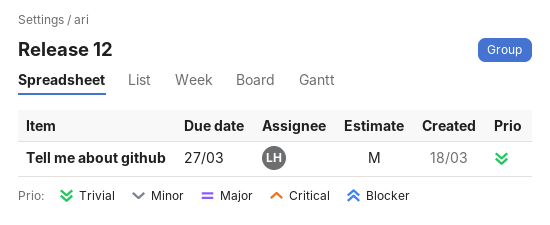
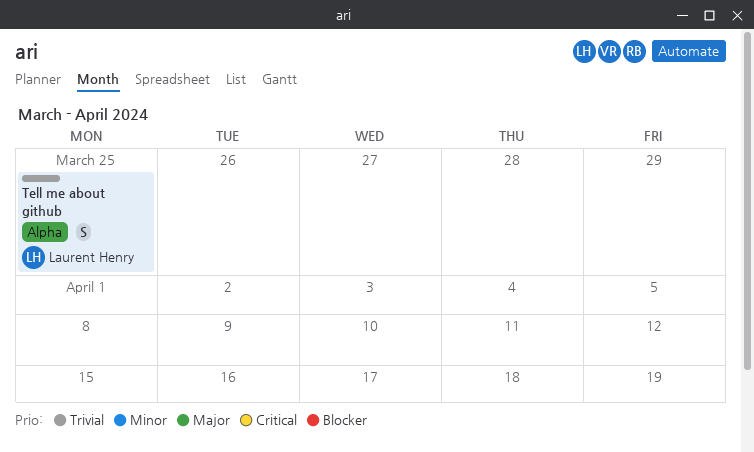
Tell me about github, estimate: M -> S
Tell me about github, due: Mar 27 -> Mar 25

